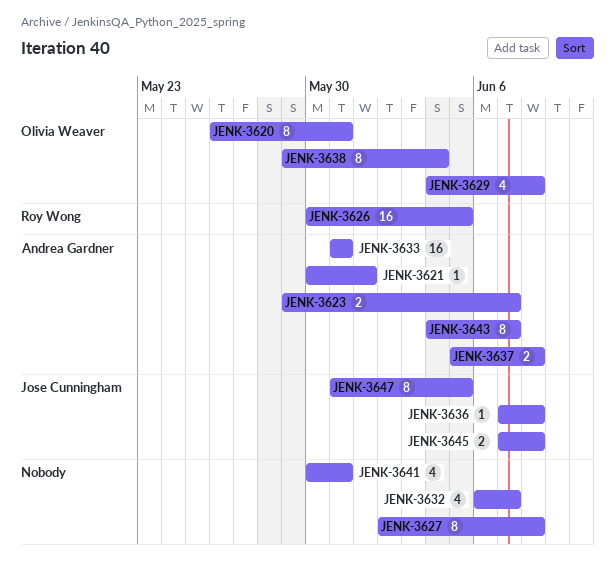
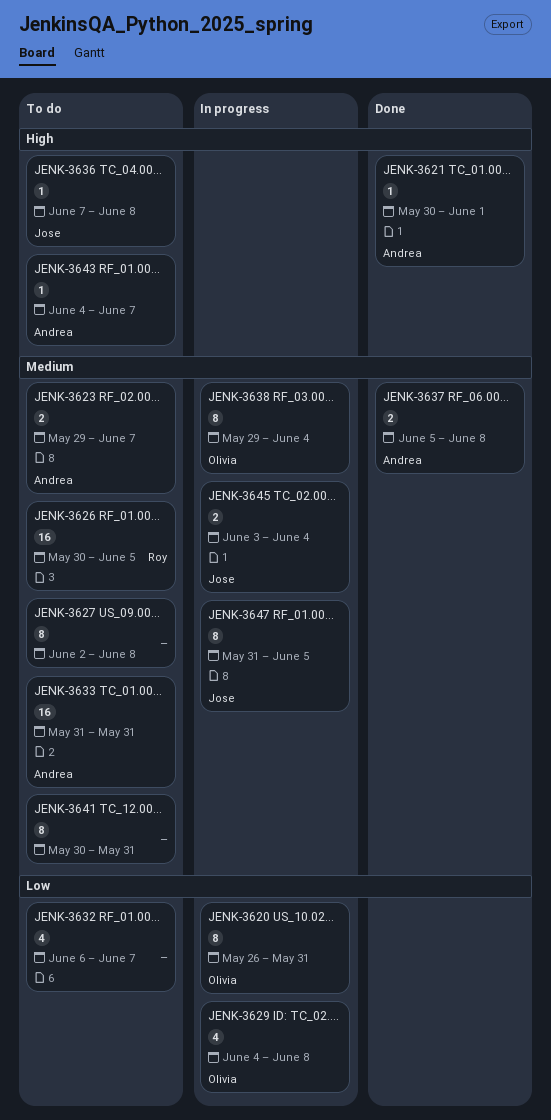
JENK-3641, estimate: 4 -> 8
JENK-3643, estimate: 8 -> 1
JENK-3645, start: Jun 7 -> Jun 3
JENK-3645, due: Jun 8 -> Jun 4

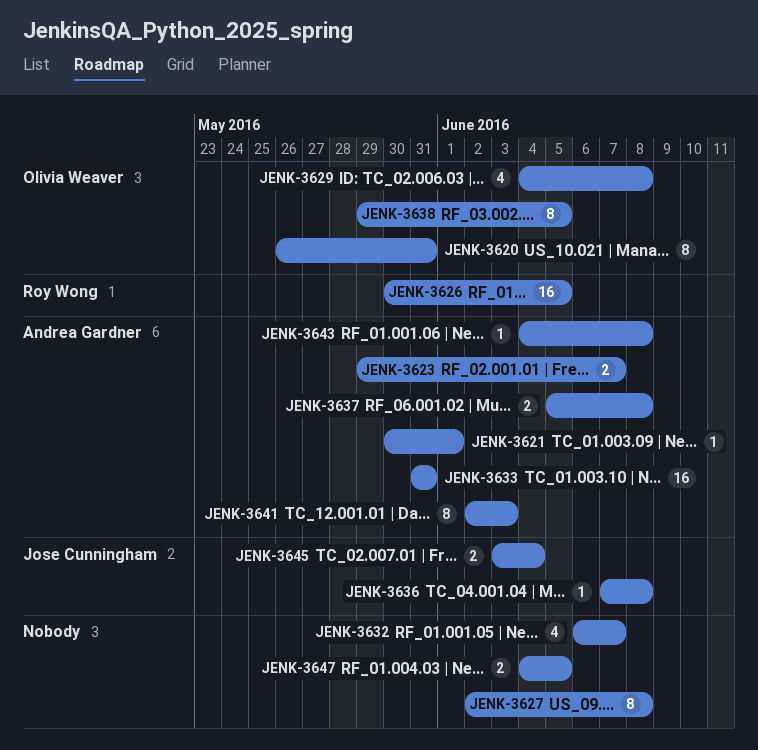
JENK-3638, due: Jun 4 -> Jun 5
JENK-3641, owner: none -> Andrea Gardner
JENK-3641, start: May 30 -> Jun 2
JENK-3641, due: May 31 -> Jun 3
JENK-3643, due: Jun 7 -> Jun 8
JENK-3647, owner: Jose Cunningham -> none
JENK-3647, estimate: 8 -> 2
JENK-3647, start: May 31 -> Jun 4

